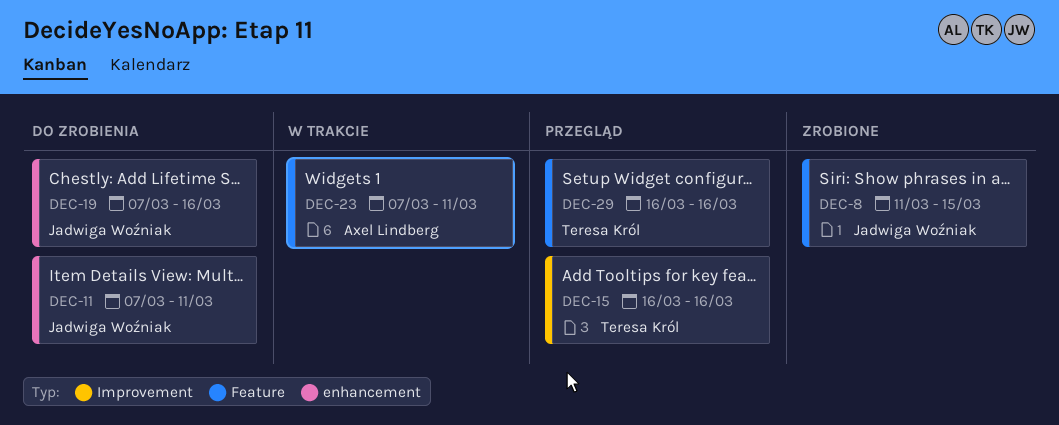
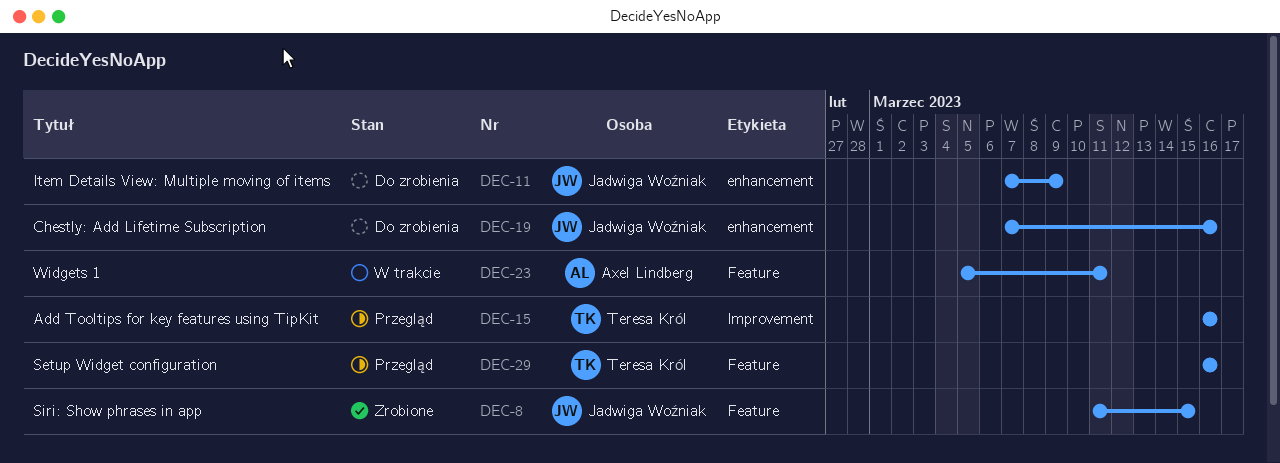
DEC-11, due: Mar 11 -> Mar 9
DEC-23, start: Mar 7 -> Mar 5

